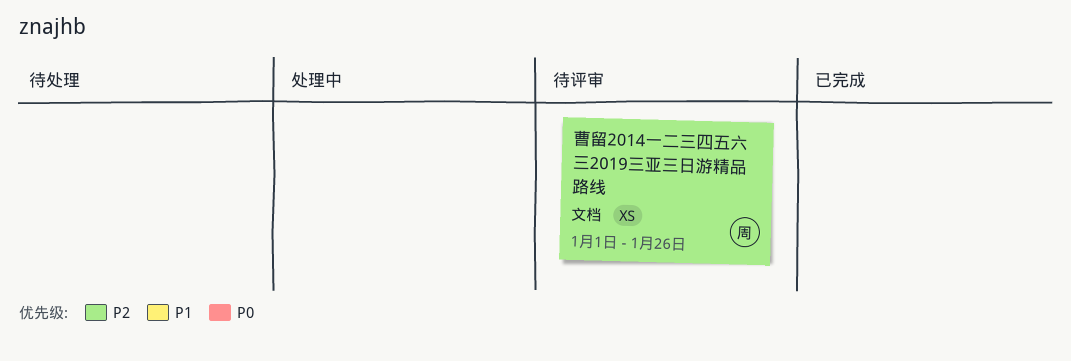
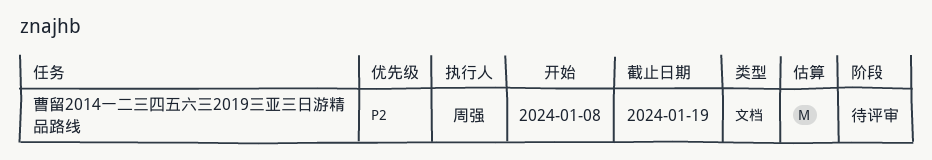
曹留2014一二三四五六三2019三亚三日游精品路线, estimate: XS -> M
曹留2014一二三四五六三2019三亚三日游精品路线, start: Jan 1 -> Jan 8
曹留2014一二三四五六三2019三亚三日游精品路线, due: Jan 26 -> Jan 19

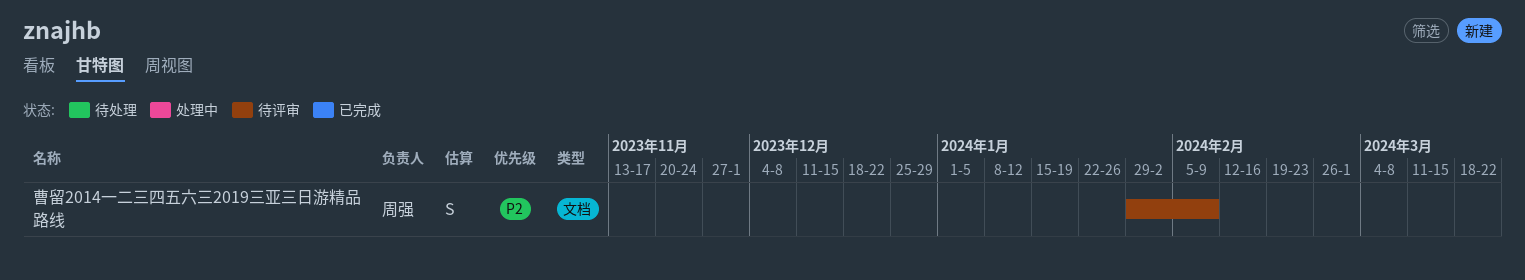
曹留2014一二三四五六三2019三亚三日游精品路线, estimate: M -> S
曹留2014一二三四五六三2019三亚三日游精品路线, start: Jan 8 -> Jan 29
曹留2014一二三四五六三2019三亚三日游精品路线, due: Jan 19 -> Feb 9

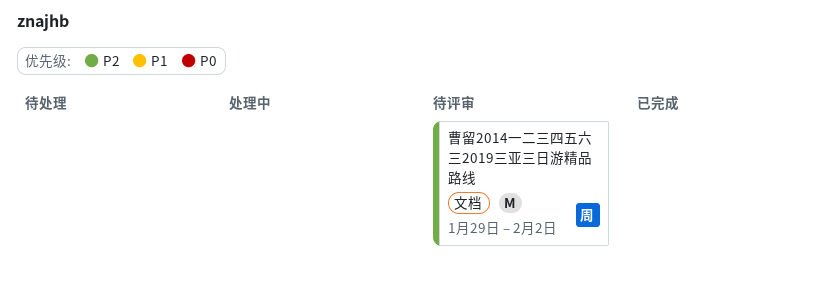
曹留2014一二三四五六三2019三亚三日游精品路线, estimate: S -> M
曹留2014一二三四五六三2019三亚三日游精品路线, due: Feb 9 -> Feb 2

